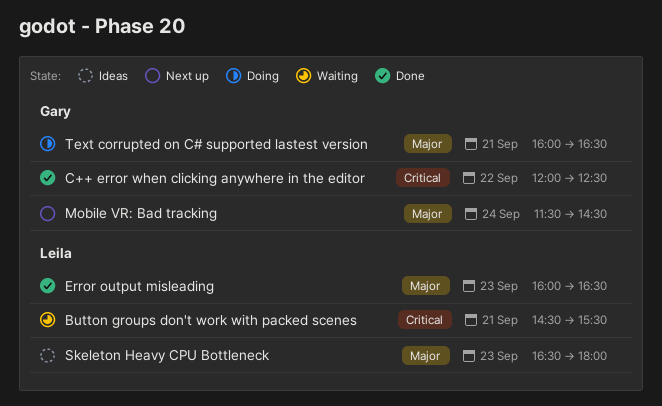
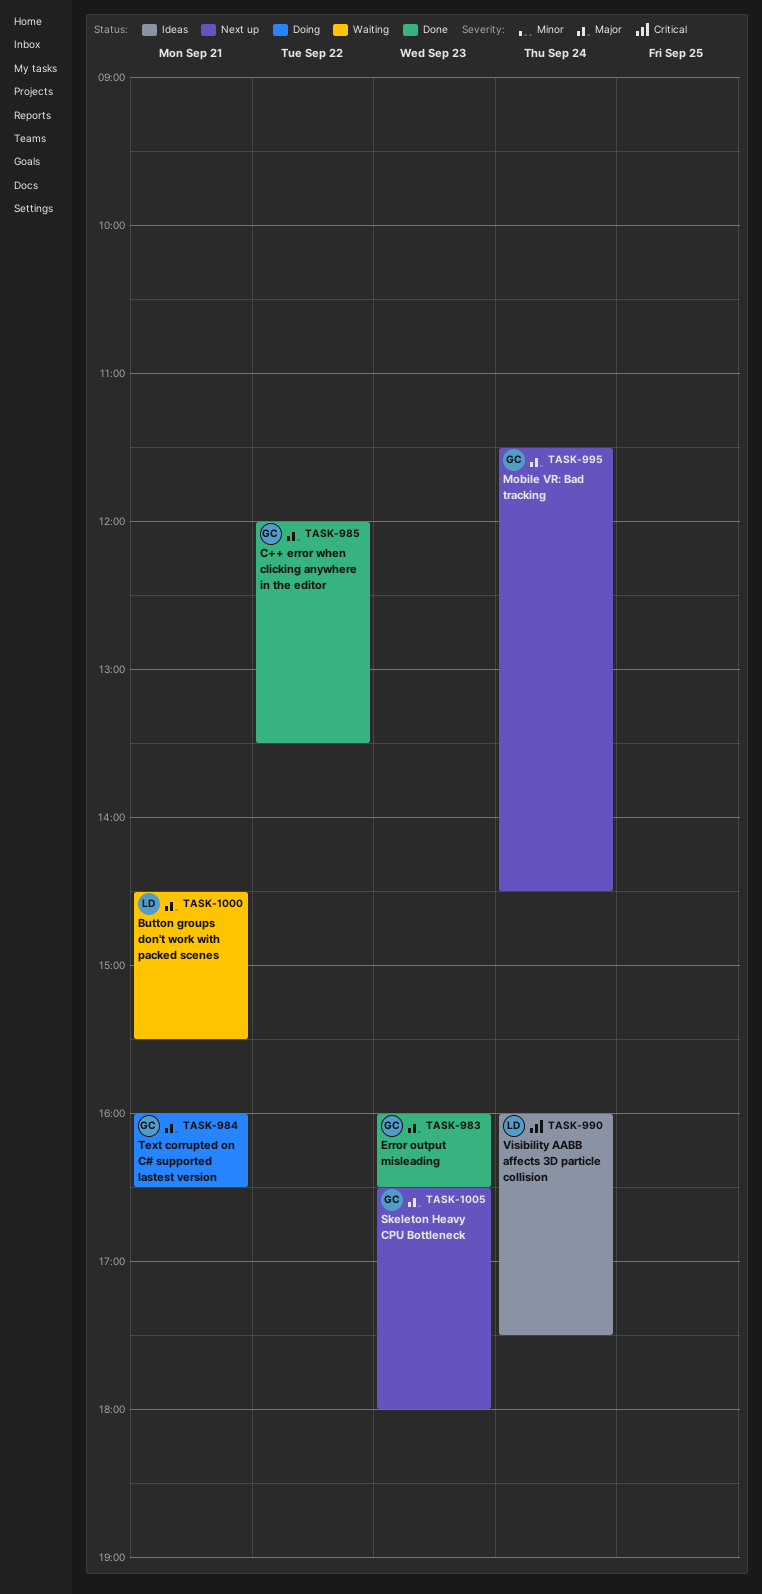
Button groups don't work with packed scenes, priority: Critical -> Major
C++ error when clicking anywhere in the editor, priority: Critical -> Major
C++ error when clicking anywhere in the editor, ends: 12:30 -> 13:30
Error output misleading, owner: Leila -> Gary
Skeleton Heavy CPU Bottleneck, status: Ideas -> Next up
Skeleton Heavy CPU Bottleneck, owner: Leila -> Gary
Visibility AABB affects 3D particle collision: none -> present

